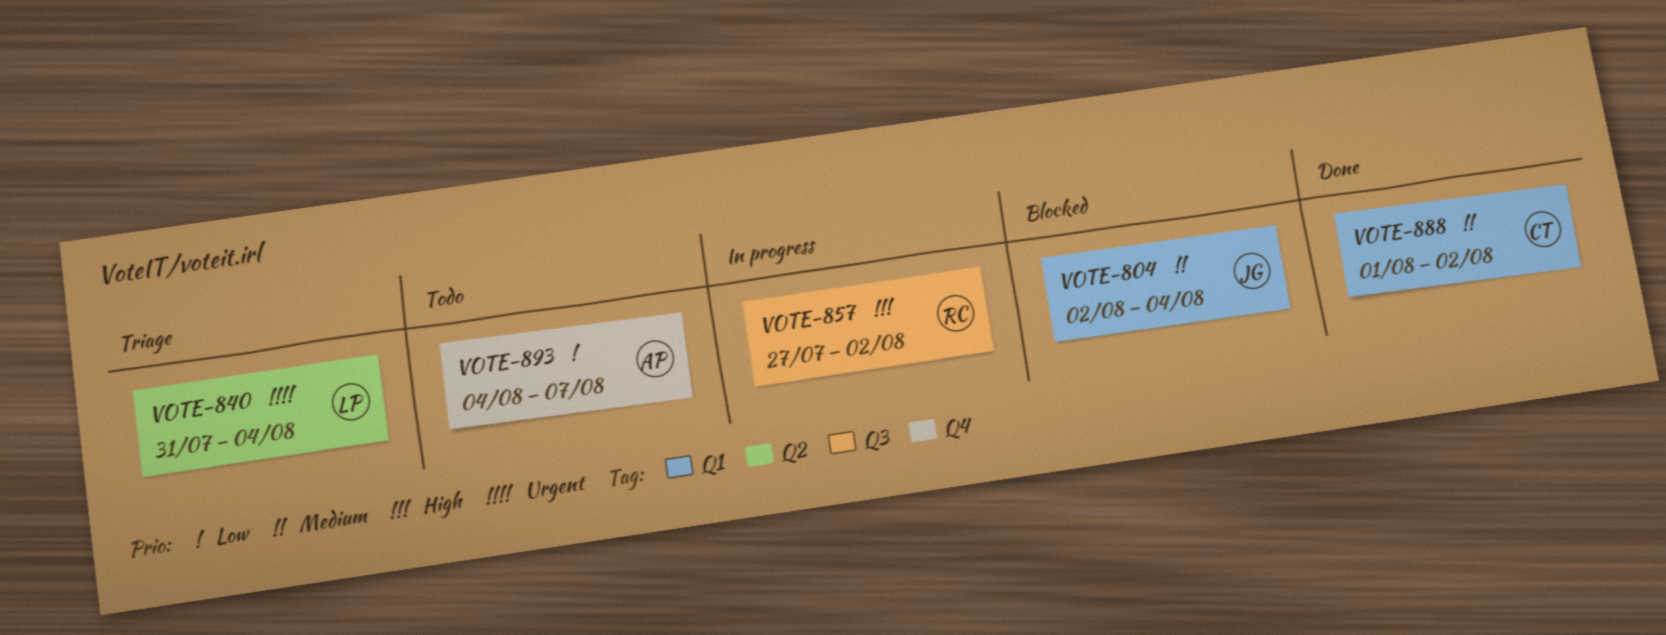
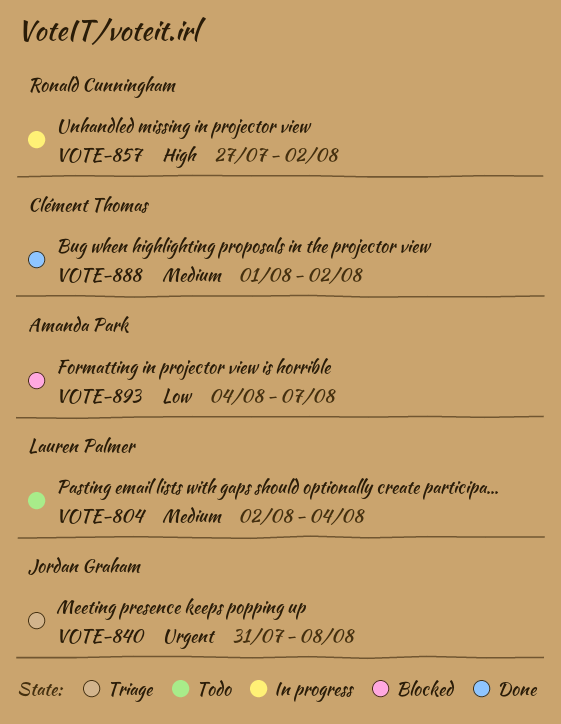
VOTE-804, status: Blocked -> Todo
VOTE-804, owner: Jordan Graham -> Lauren Palmer
VOTE-840, owner: Lauren Palmer -> Jordan Graham
VOTE-840, due: Aug 4 -> Aug 8
VOTE-893, status: Todo -> Blocked

